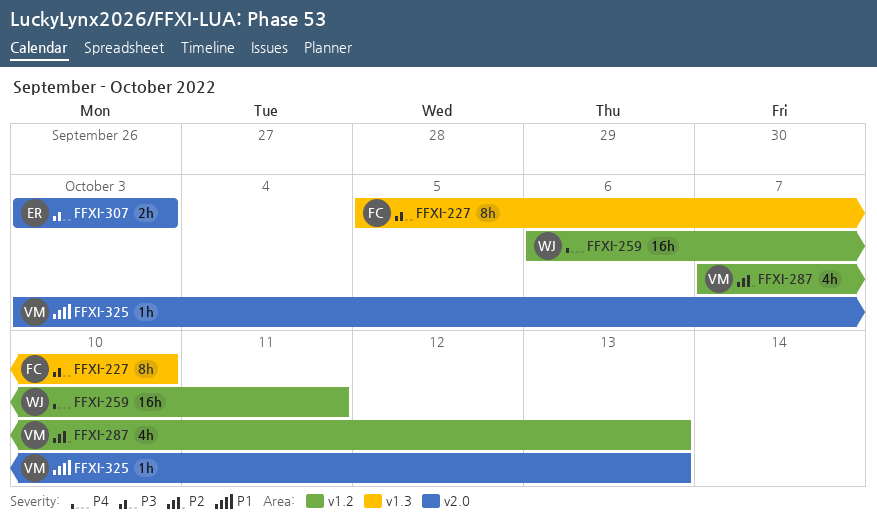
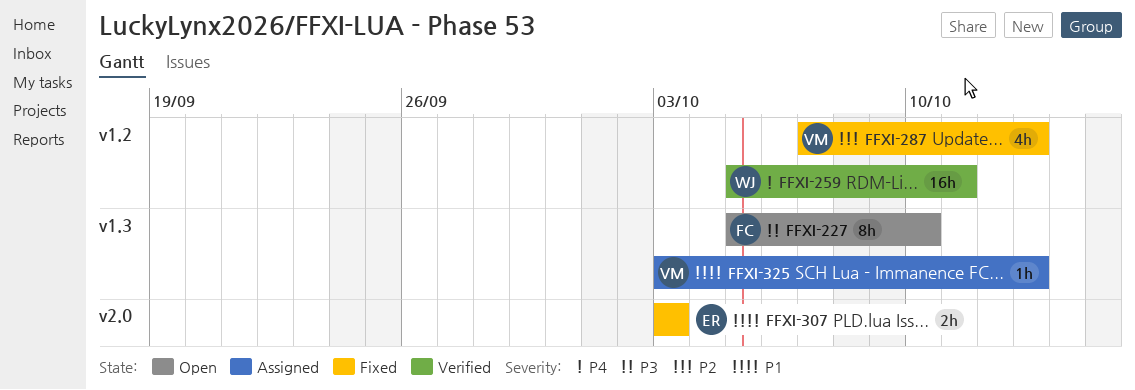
FFXI-259, start: Oct 6 -> Oct 5
FFXI-307, priority: P3 -> P1
FFXI-325, label: v2.0 -> v1.3

